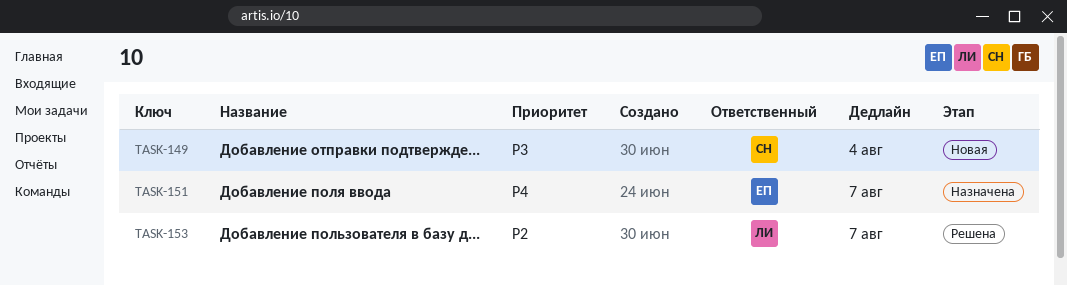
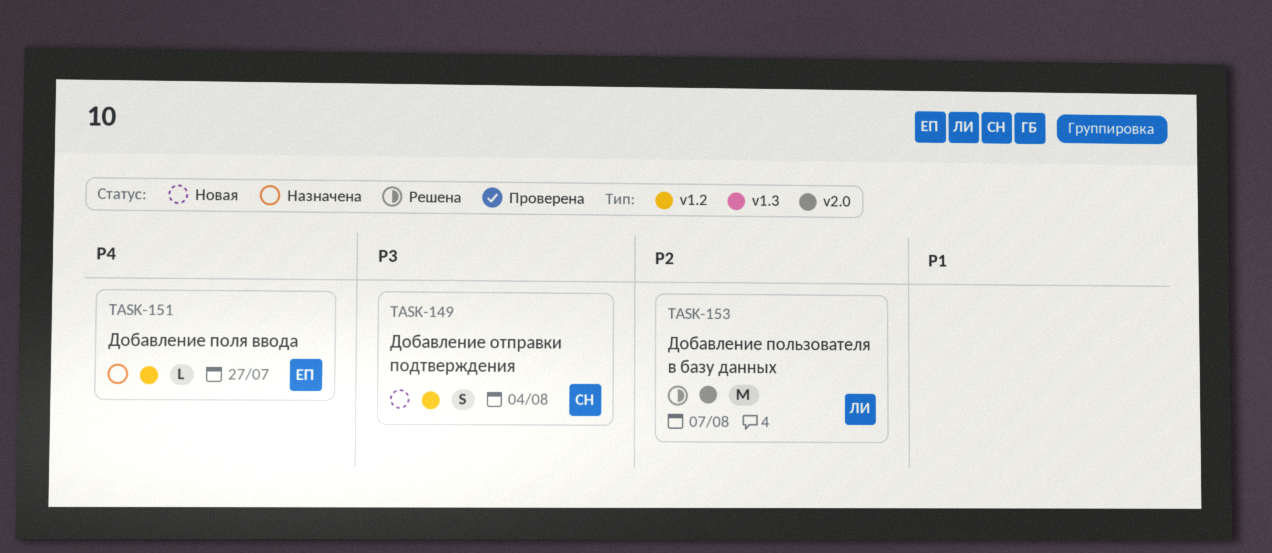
TASK-151, due: Aug 7 -> Jul 27

